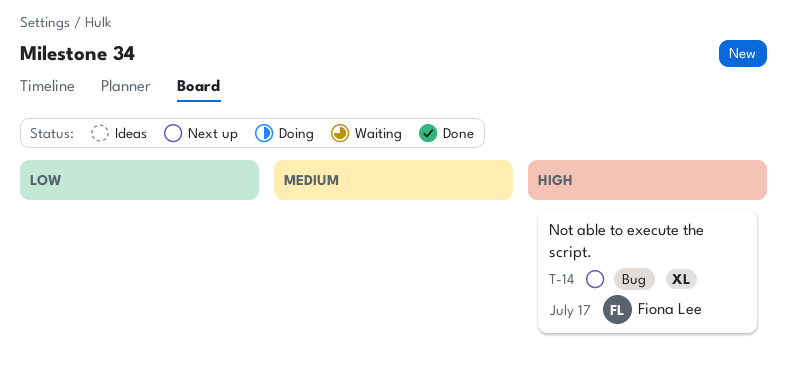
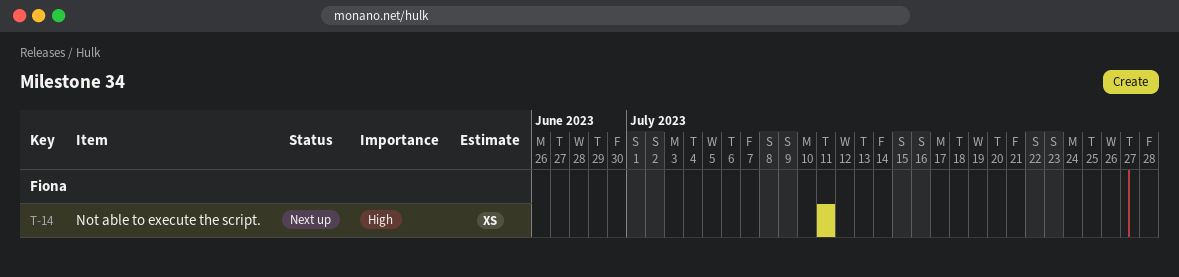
T-14, estimate: XL -> XS
T-14, due: Jul 17 -> Jul 11

